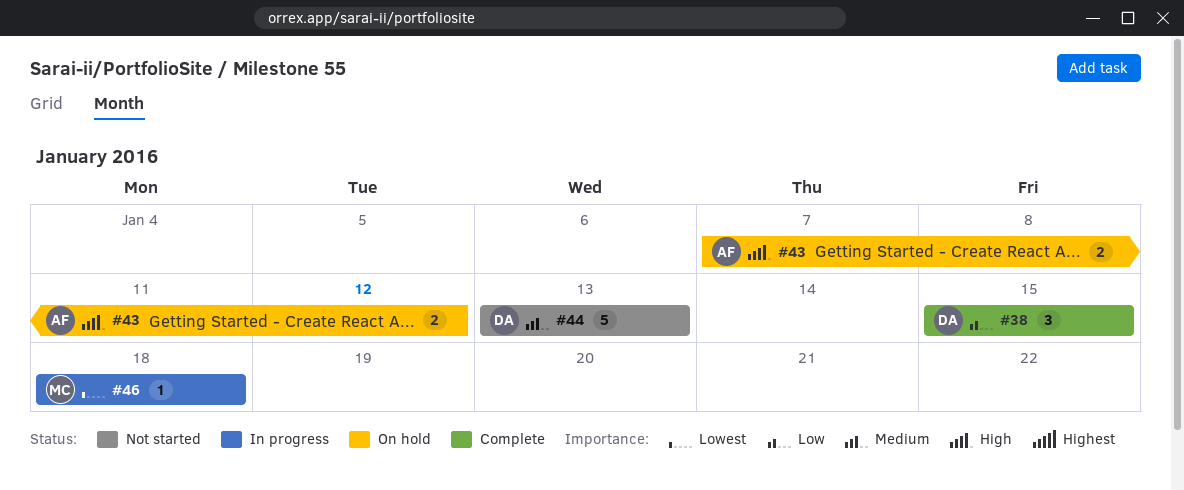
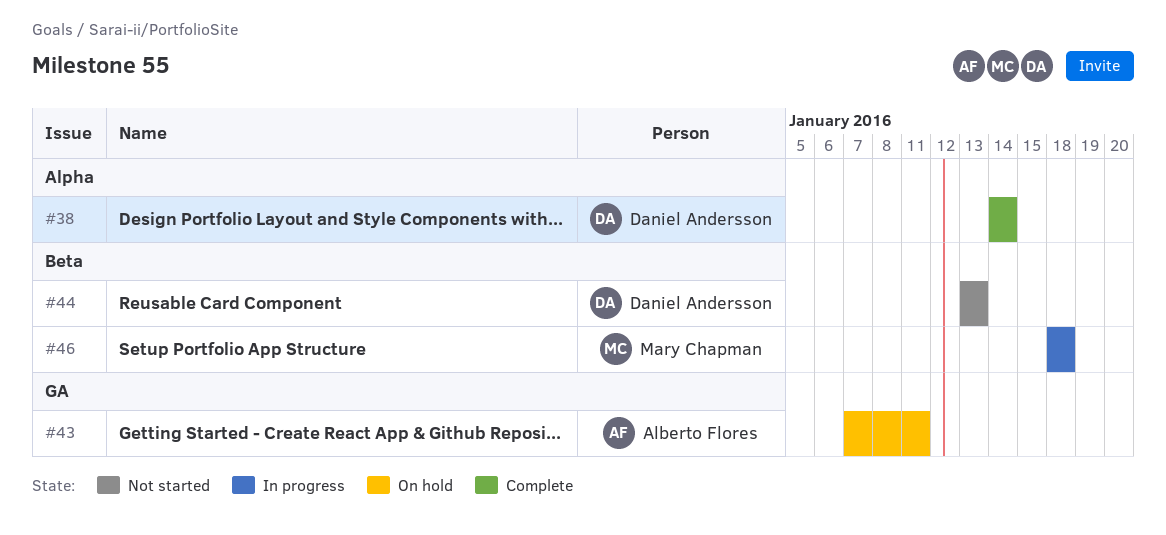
#38, start: Jan 15 -> Jan 14
#38, due: Jan 15 -> Jan 14
#43, due: Jan 12 -> Jan 11

